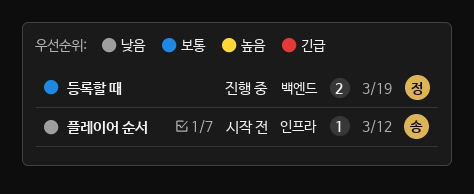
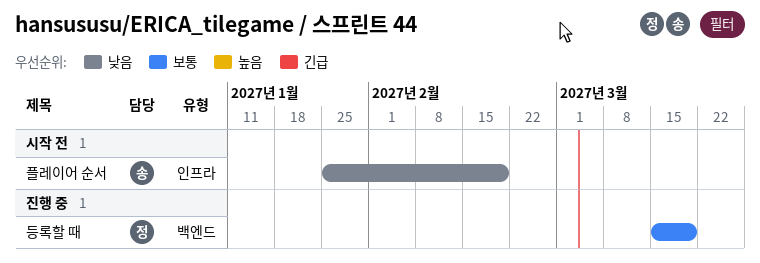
플레이어 순서, due: Mar 12 -> Feb 19

